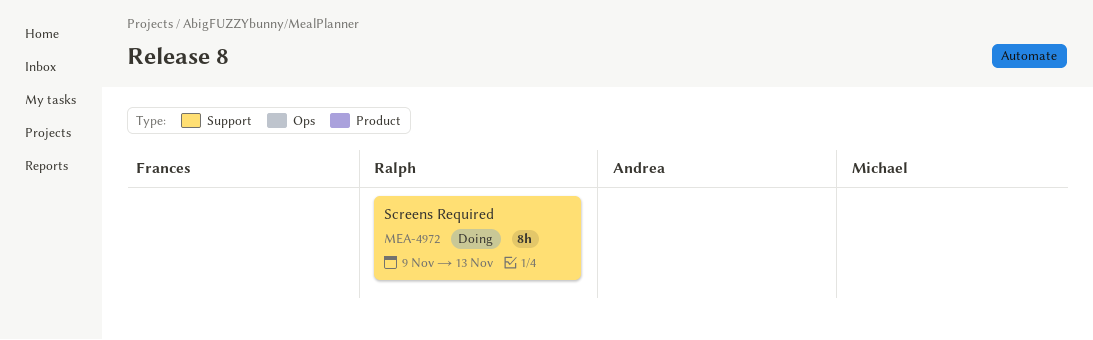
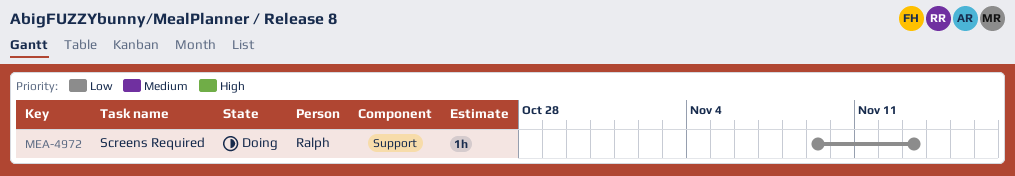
MEA-4972, estimate: 8h -> 1h

